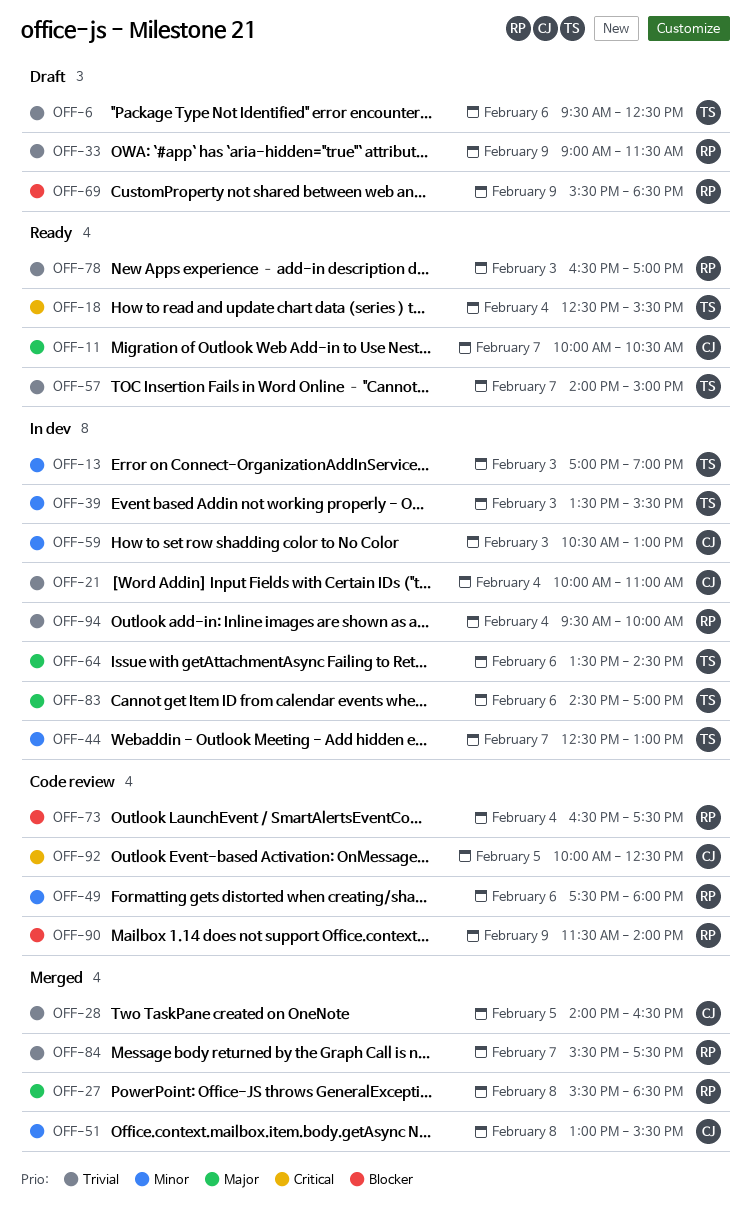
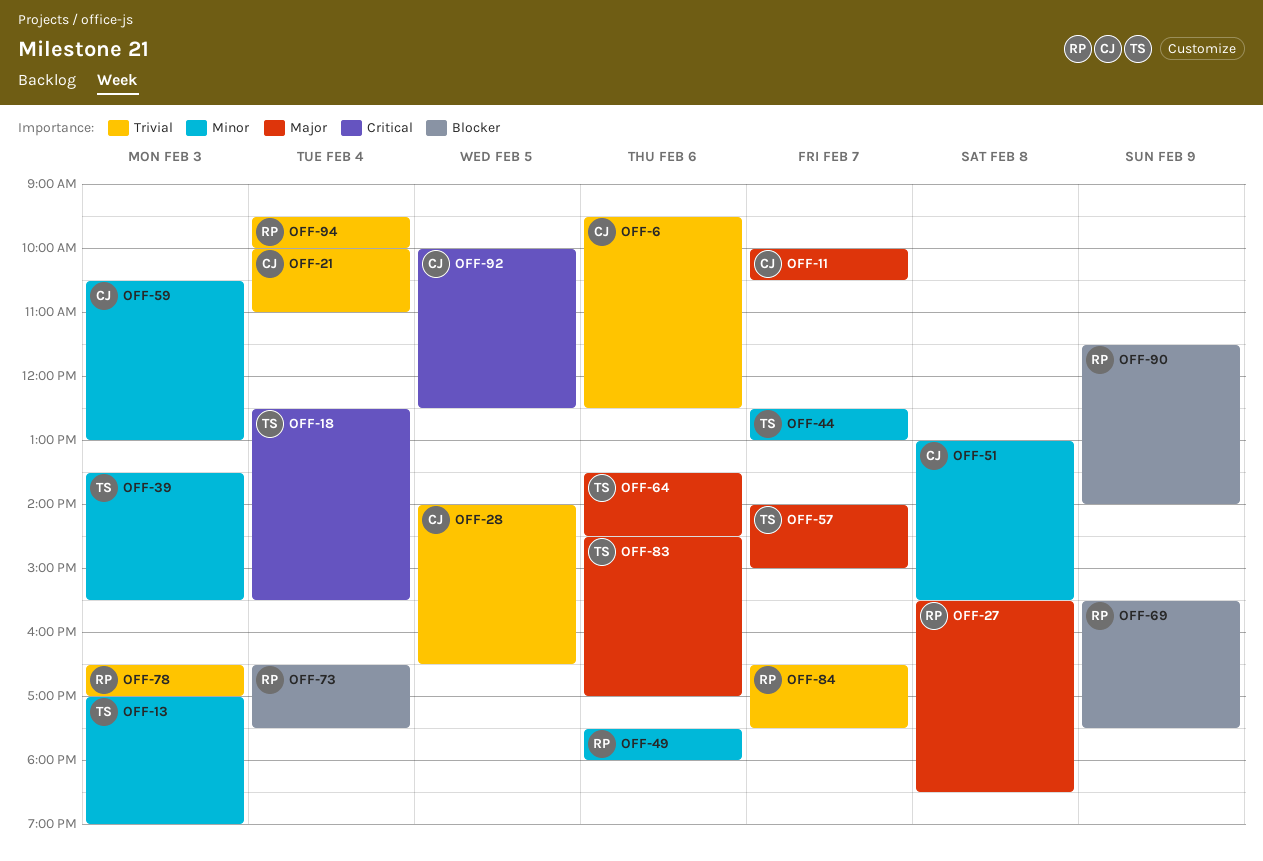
OFF-6, owner: TS -> CJ
OFF-33: present -> none
OFF-57, priority: Trivial -> Major
OFF-69, ends: 18:30 -> 17:30
OFF-84, begins: 15:30 -> 16:30

